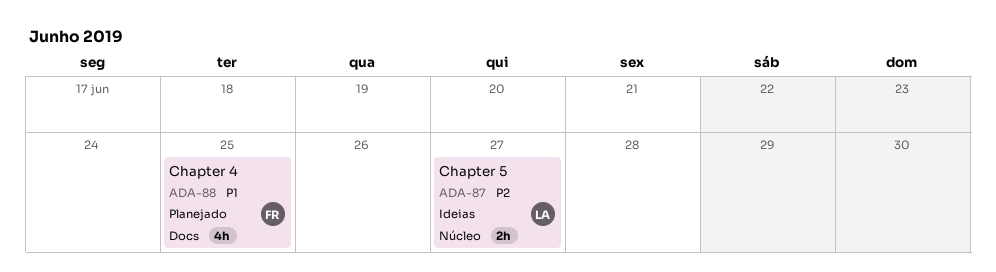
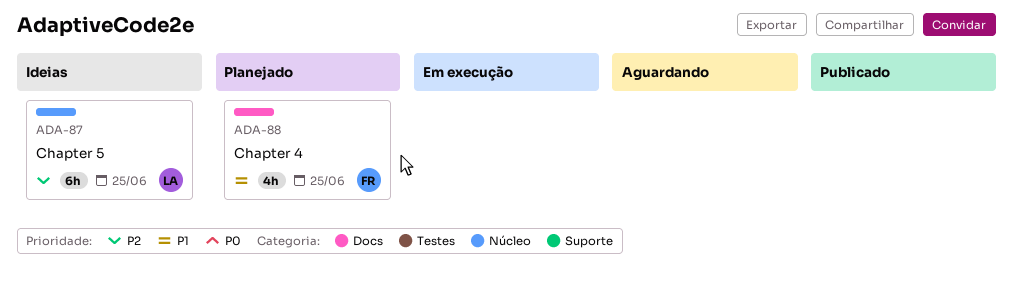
ADA-87, estimate: 2h -> 6h
ADA-87, due: Jun 27 -> Jun 25

